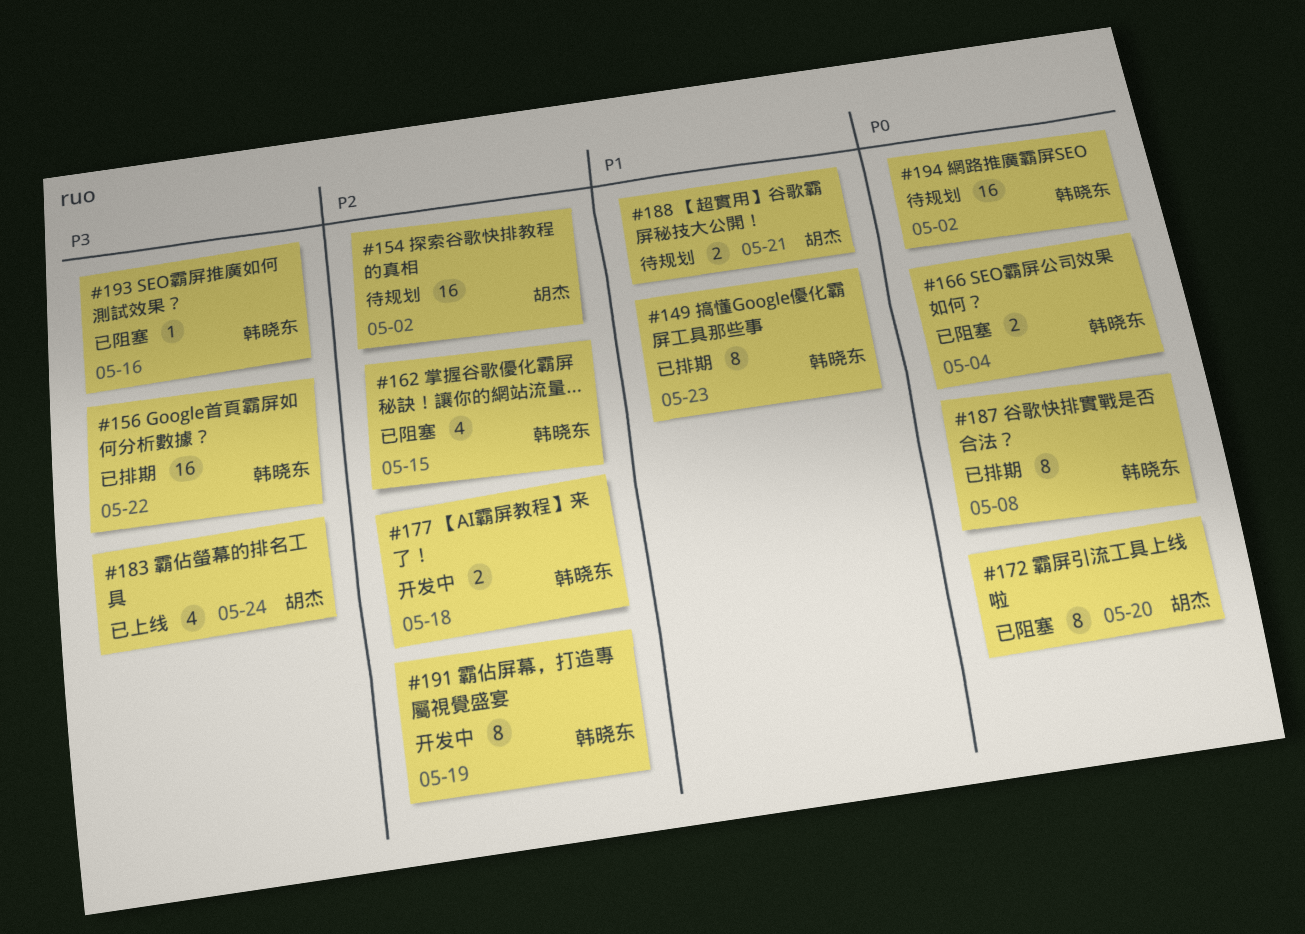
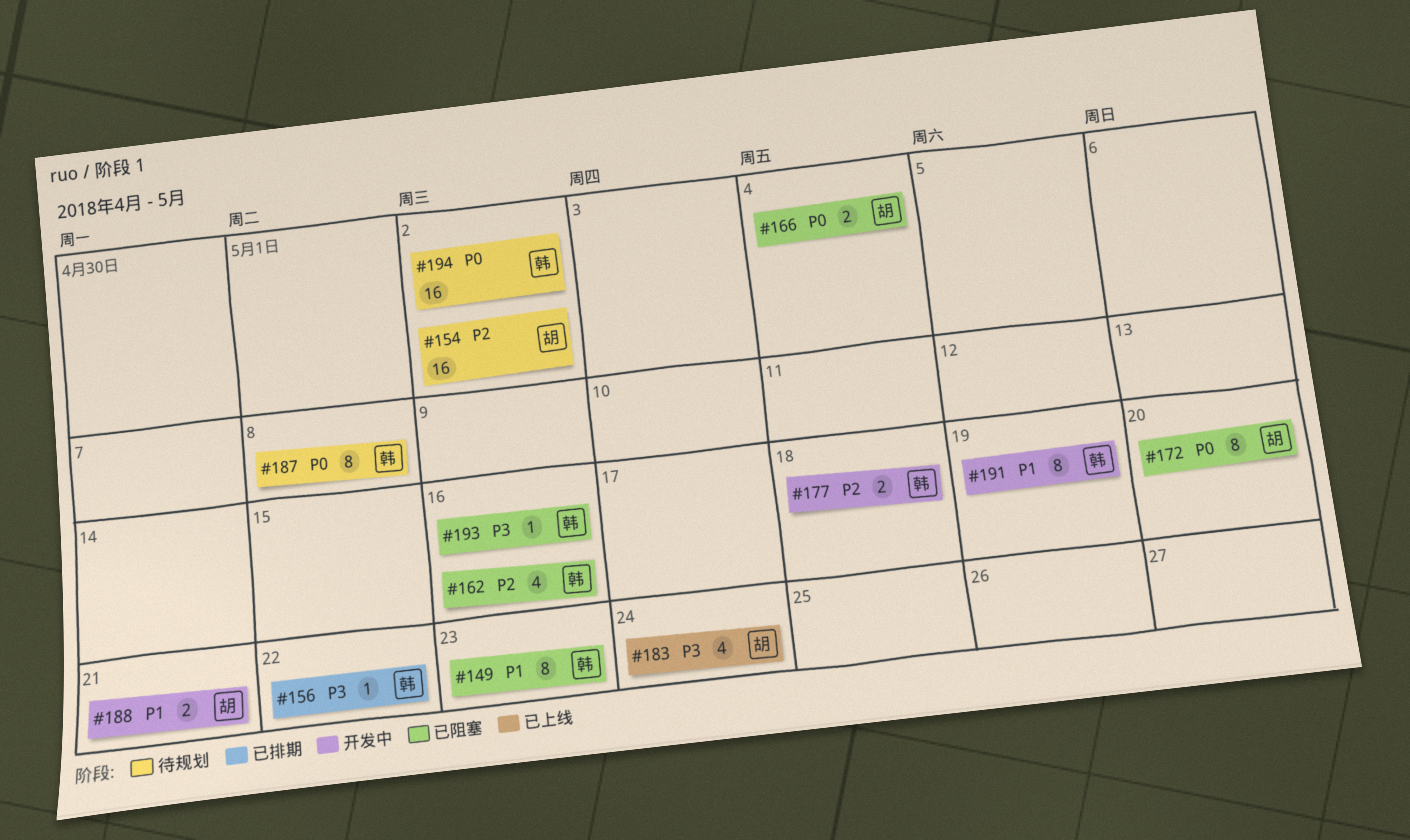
#149, status: 已排期 -> 已阻塞
#156, estimate: 16 -> 1
#162, due: May 15 -> May 16
#166, owner: 韩晓东 -> 胡杰
#187, status: 已排期 -> 待规划
#188, status: 待规划 -> 开发中
#191, priority: P2 -> P1

